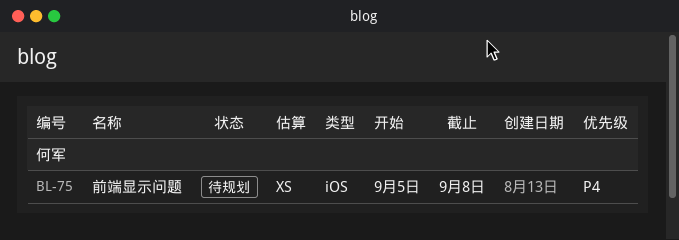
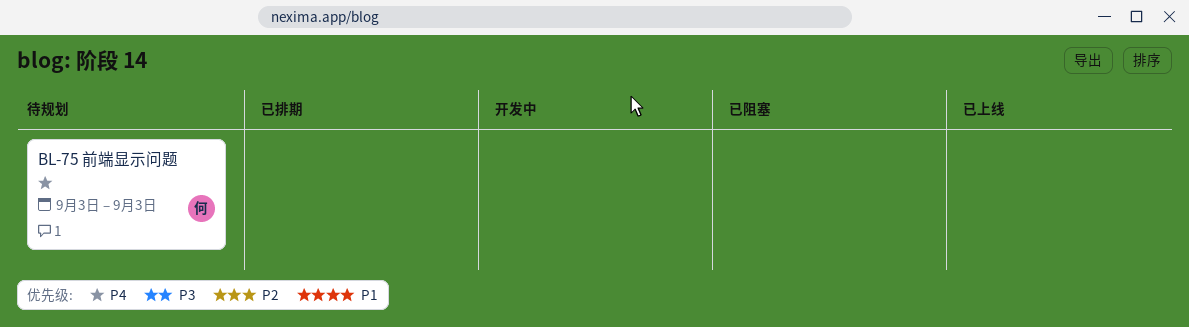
BL-75, start: Sep 5 -> Sep 3
BL-75, due: Sep 8 -> Sep 3

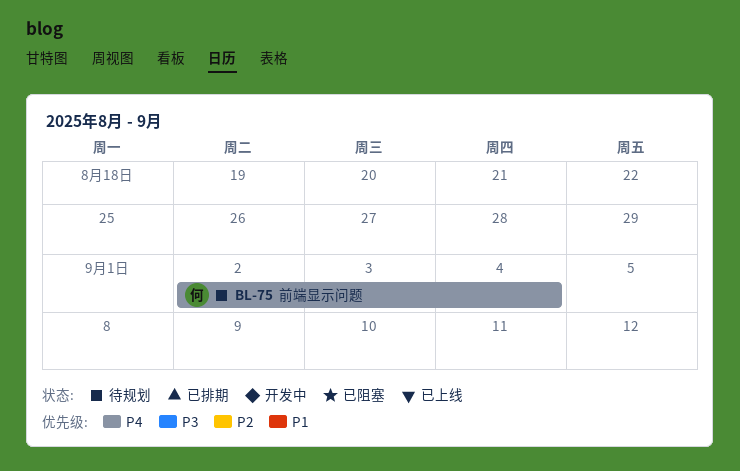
BL-75, start: Sep 3 -> Sep 2
BL-75, due: Sep 3 -> Sep 4

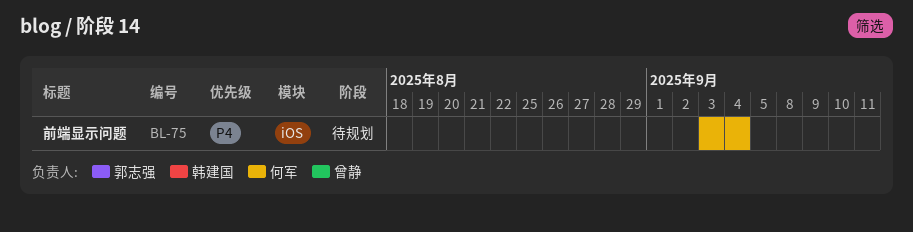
BL-75, start: Sep 2 -> Sep 3

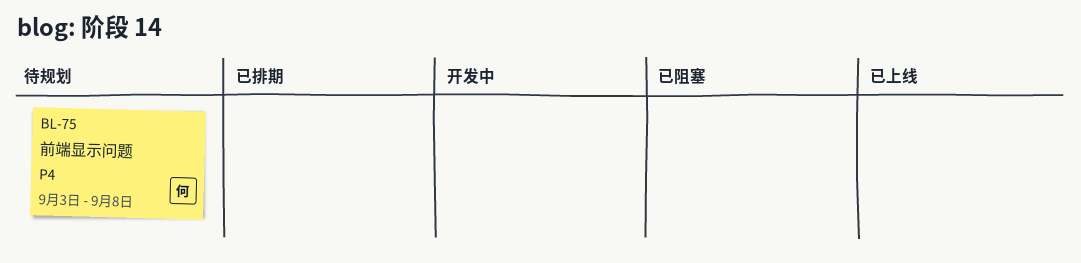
BL-75, due: Sep 4 -> Sep 8

